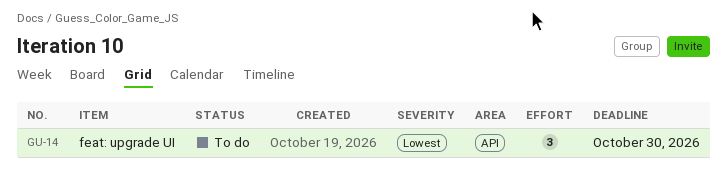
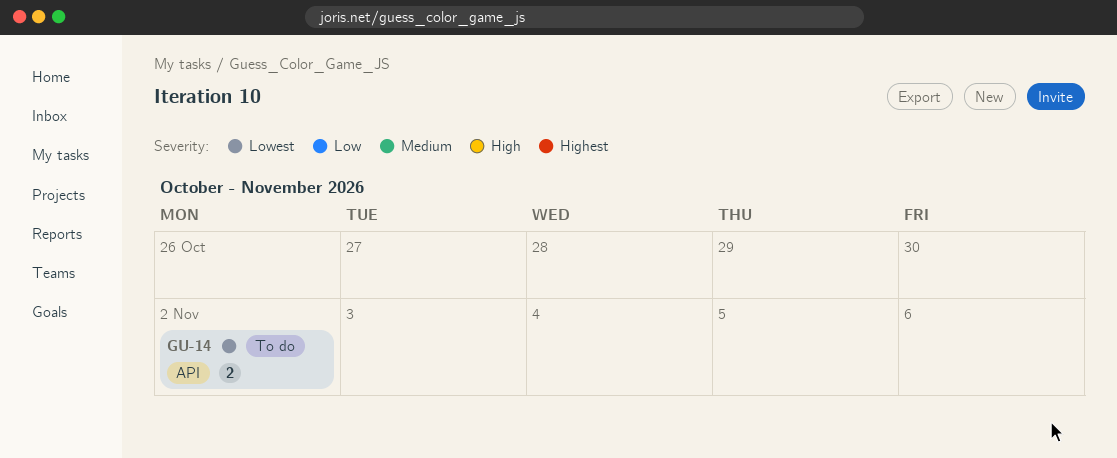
GU-14, estimate: 3 -> 2
GU-14, due: Oct 30 -> Nov 2

